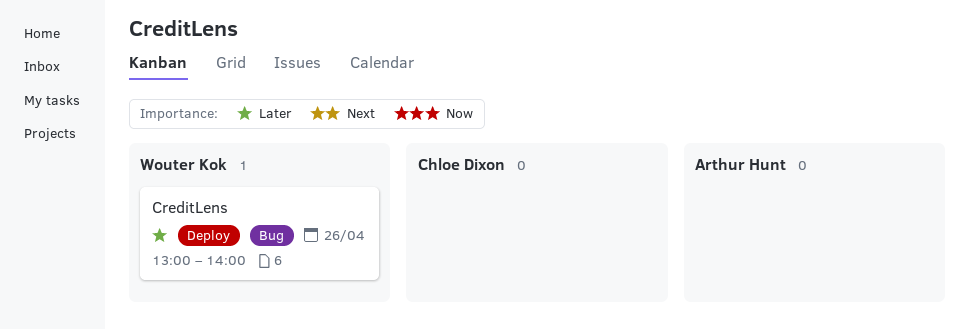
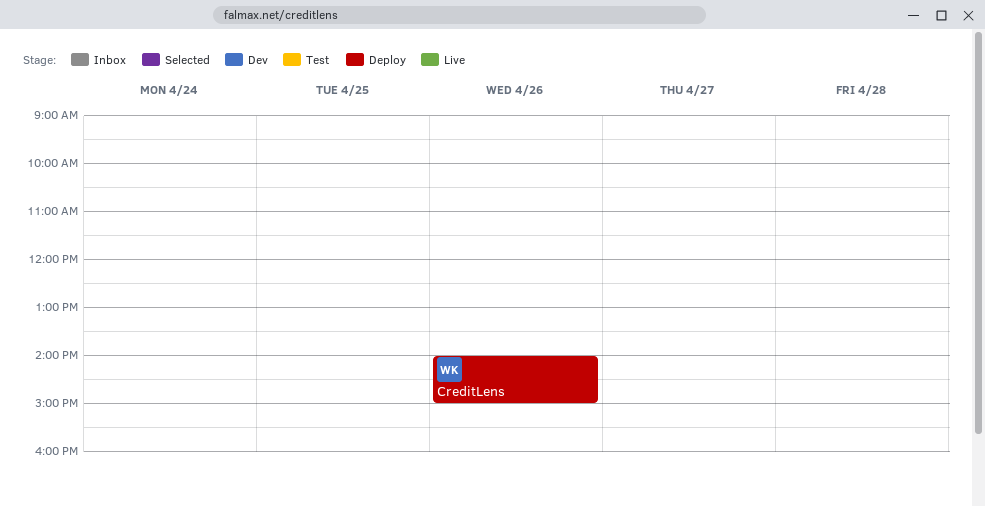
CreditLens, begins: 13:00 -> 14:00
CreditLens, ends: 14:00 -> 15:00

